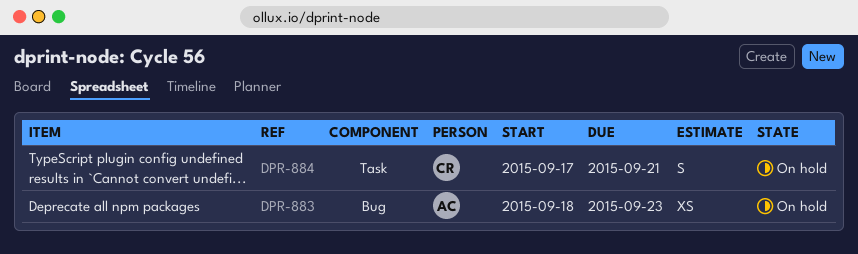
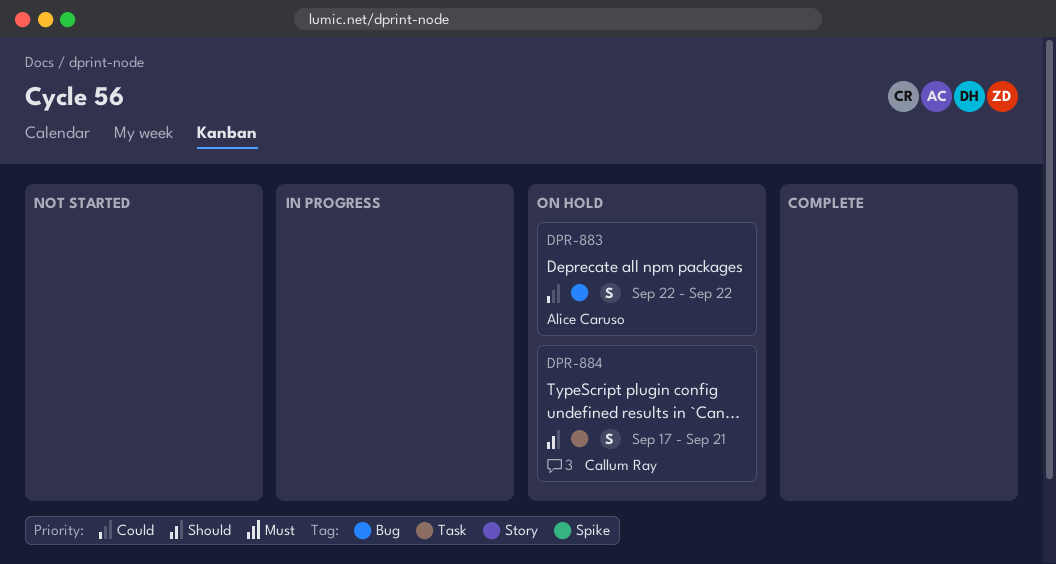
DPR-883, estimate: XS -> S
DPR-883, start: Sep 18 -> Sep 22
DPR-883, due: Sep 23 -> Sep 22

